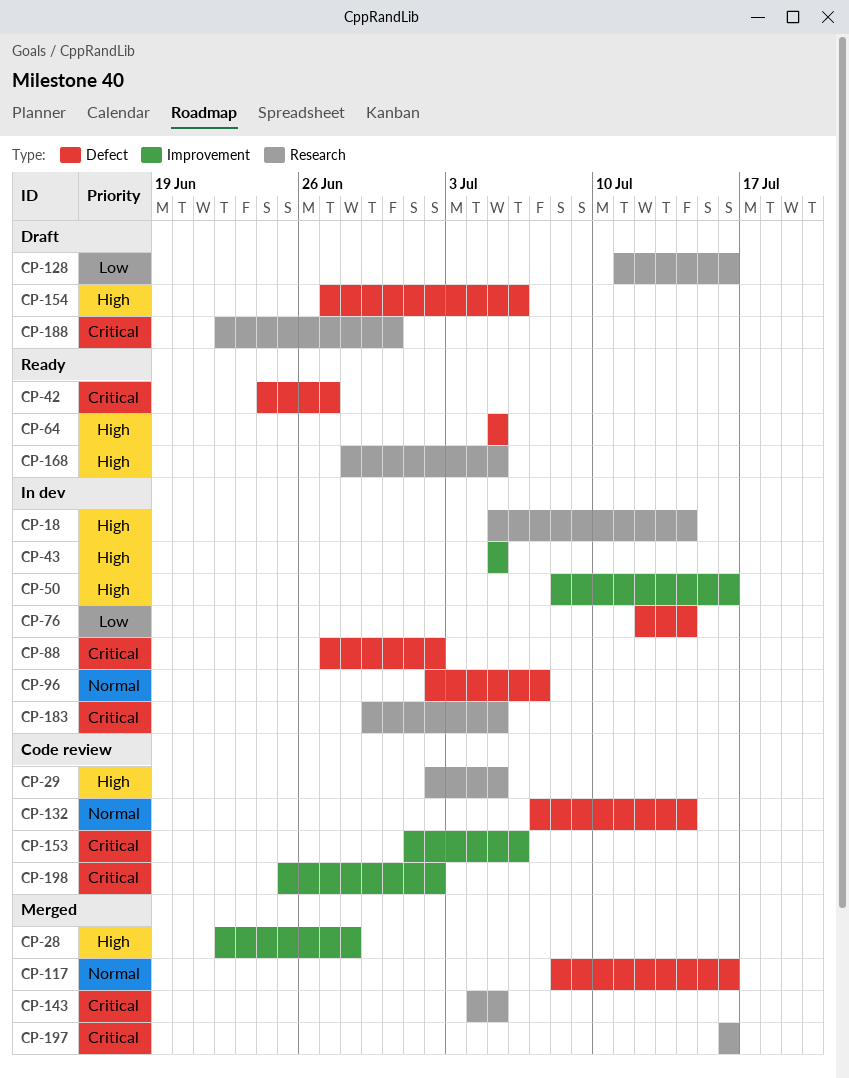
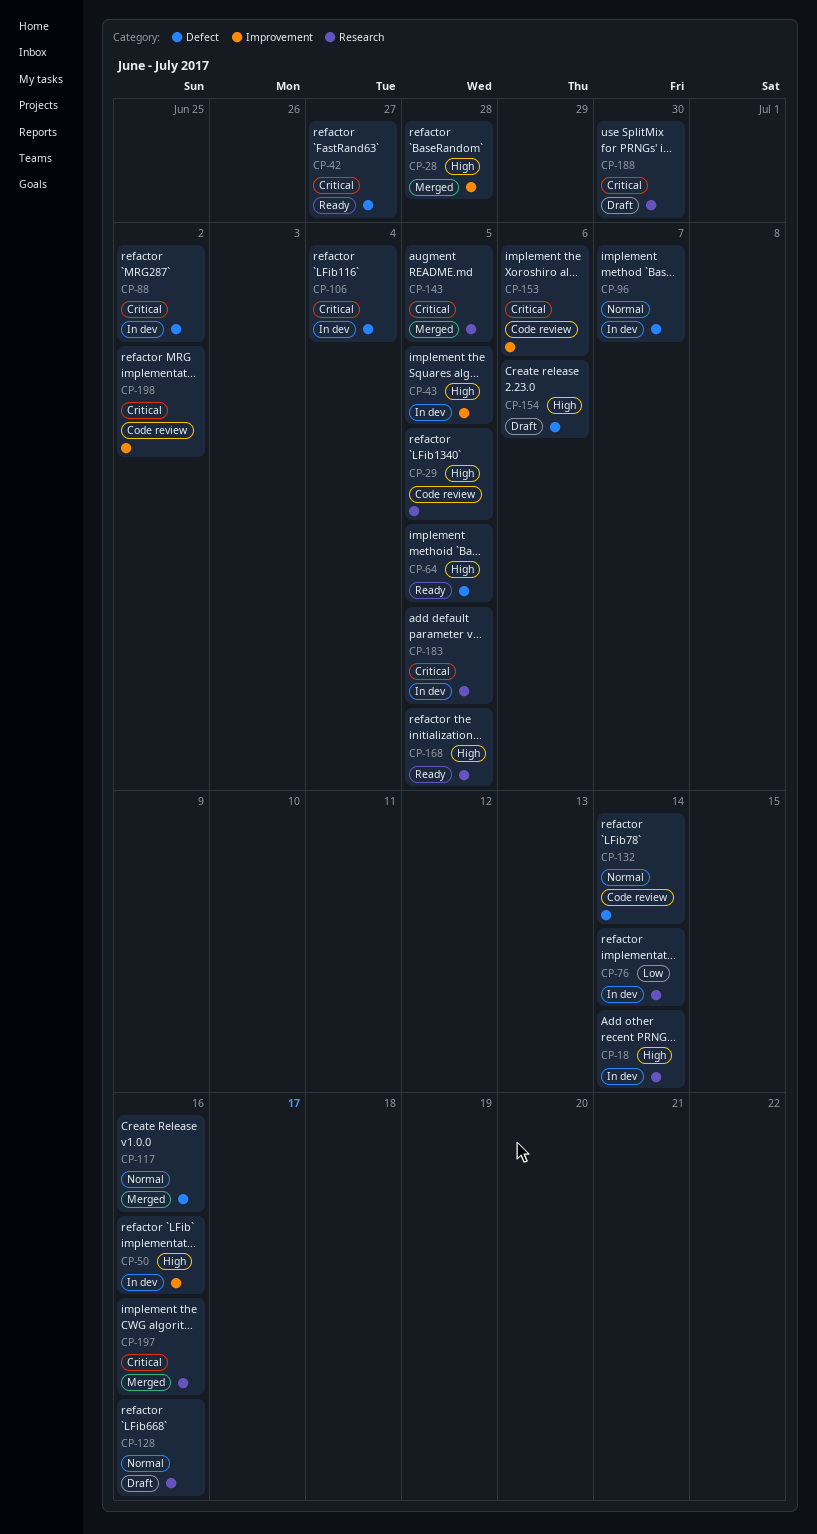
CP-76, label: Defect -> Research
CP-106: none -> present
CP-128, priority: Low -> Normal

